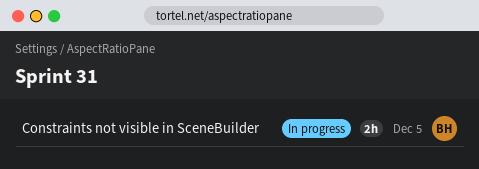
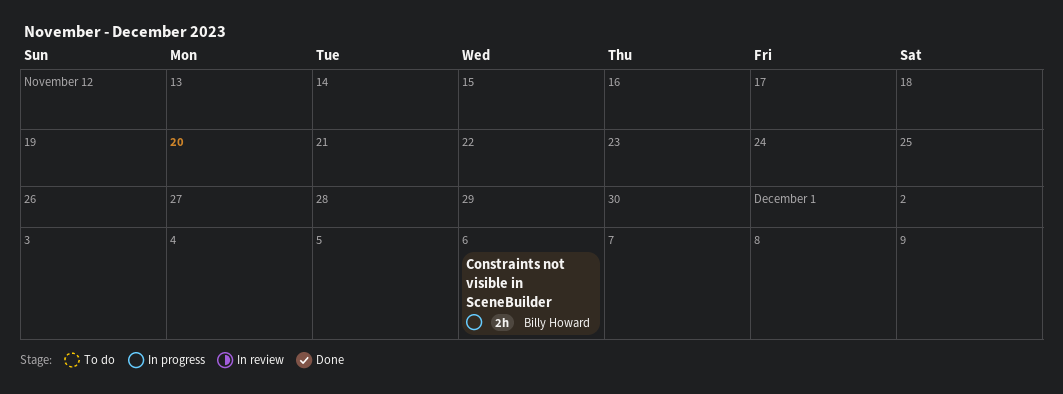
Constraints not visible in SceneBuilder, due: Dec 5 -> Dec 6

